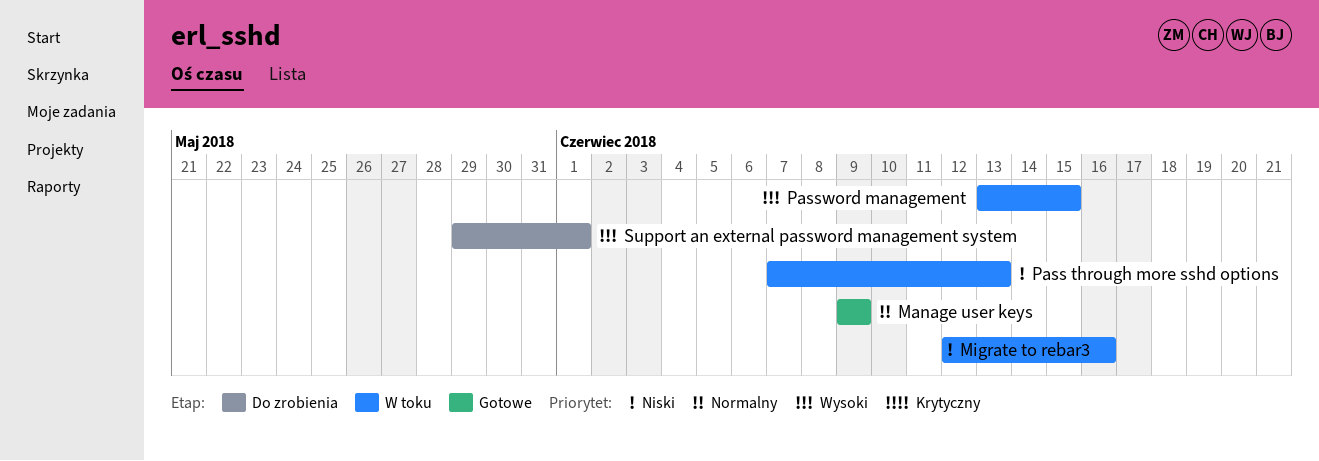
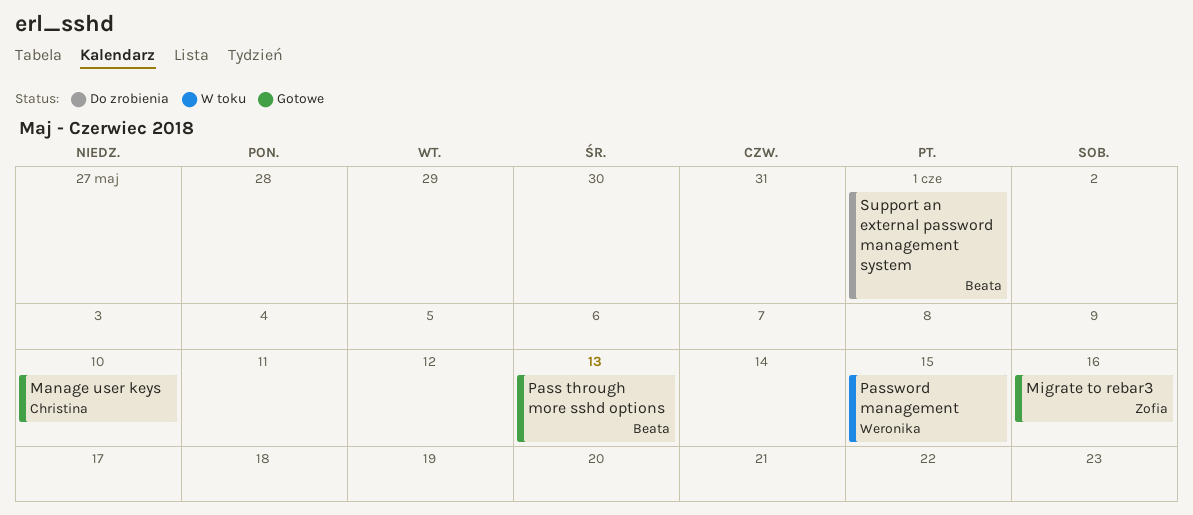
Manage user keys, due: Jun 9 -> Jun 10
Migrate to rebar3, status: W toku -> Gotowe
Pass through more sshd options, status: W toku -> Gotowe

